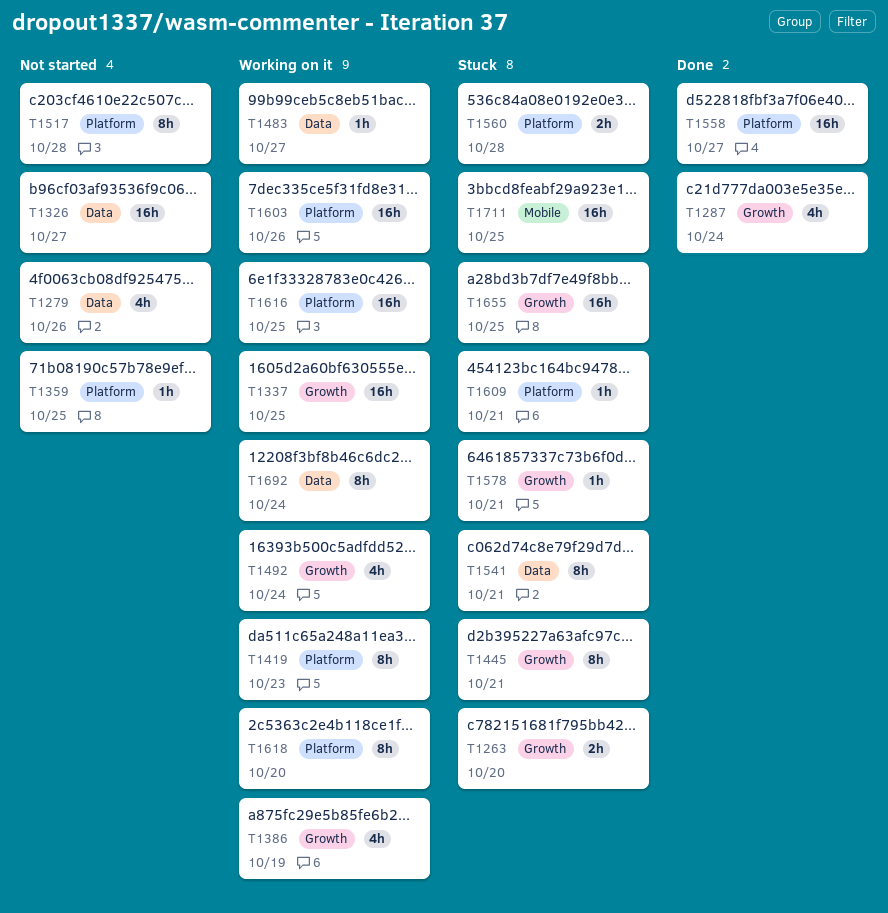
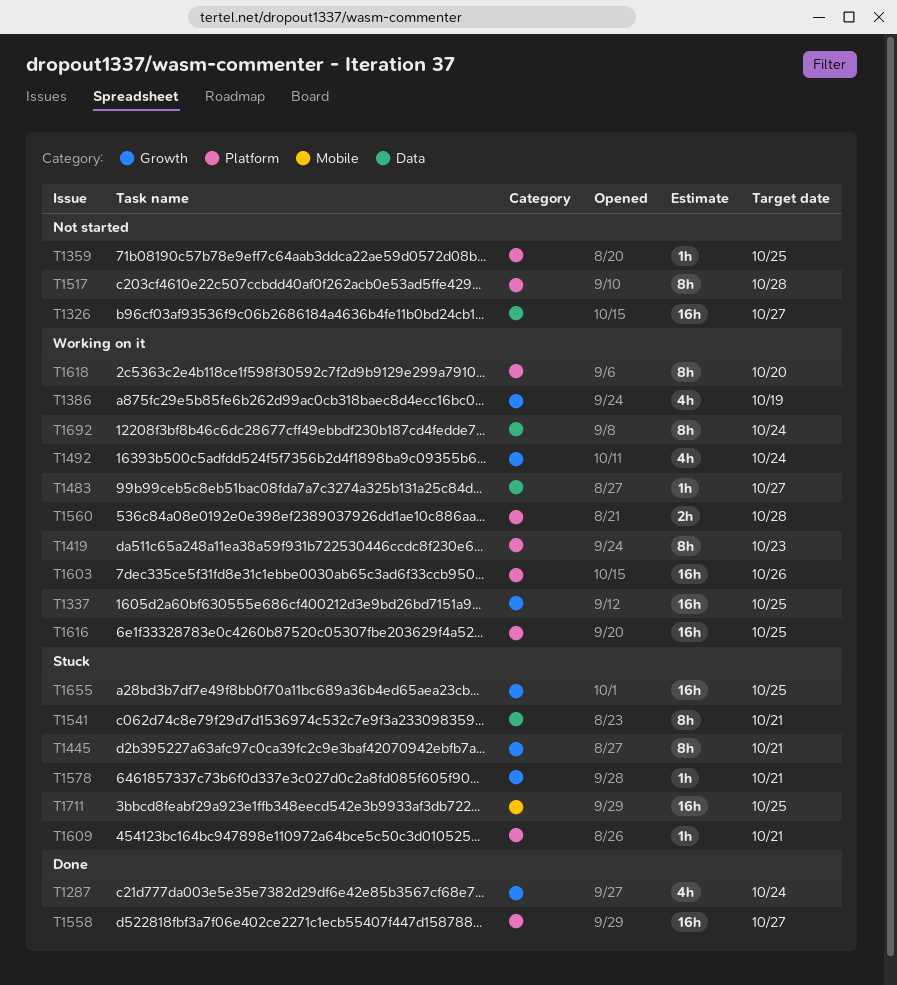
T1263: present -> none
T1279: present -> none
T1560, status: Stuck -> Working on it

